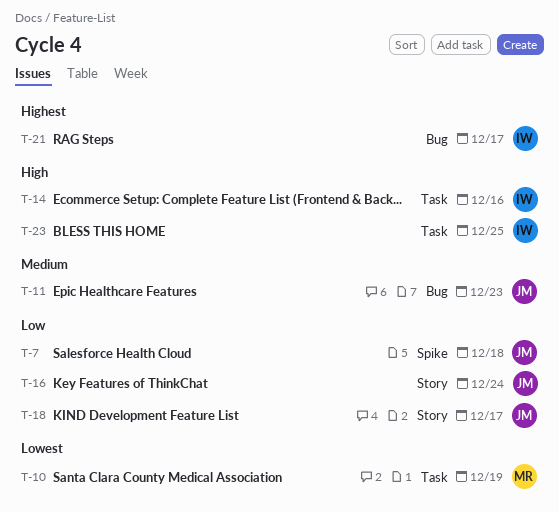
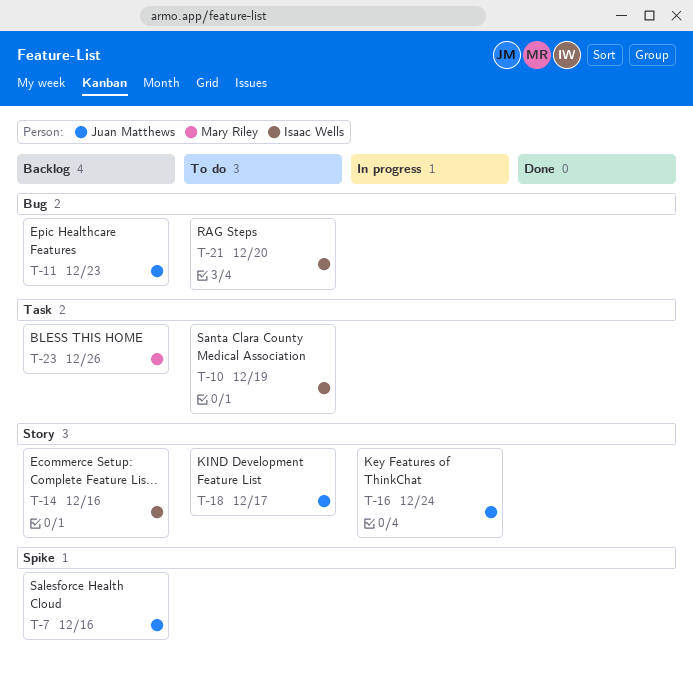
T-7, due: Dec 18 -> Dec 16
T-10, owner: Mary Riley -> Isaac Wells
T-14, label: Task -> Story
T-21, due: Dec 17 -> Dec 20
T-23, owner: Isaac Wells -> Mary Riley
T-23, due: Dec 25 -> Dec 26

